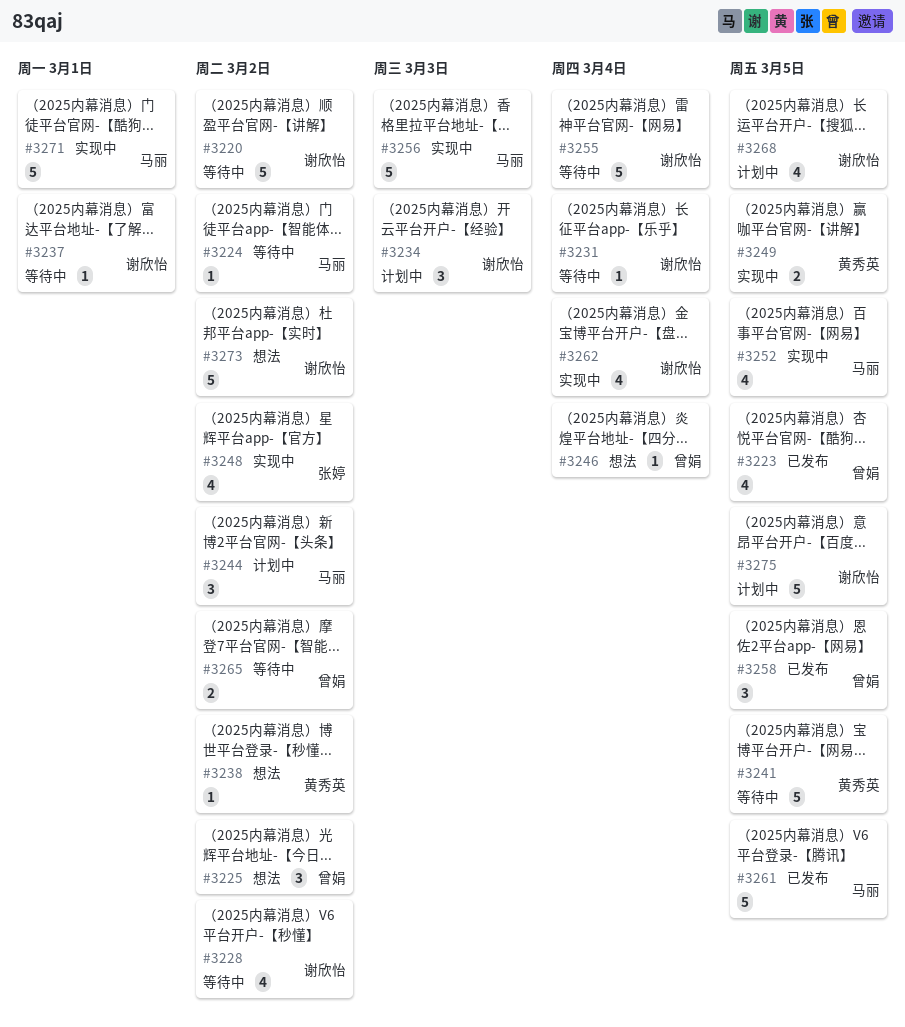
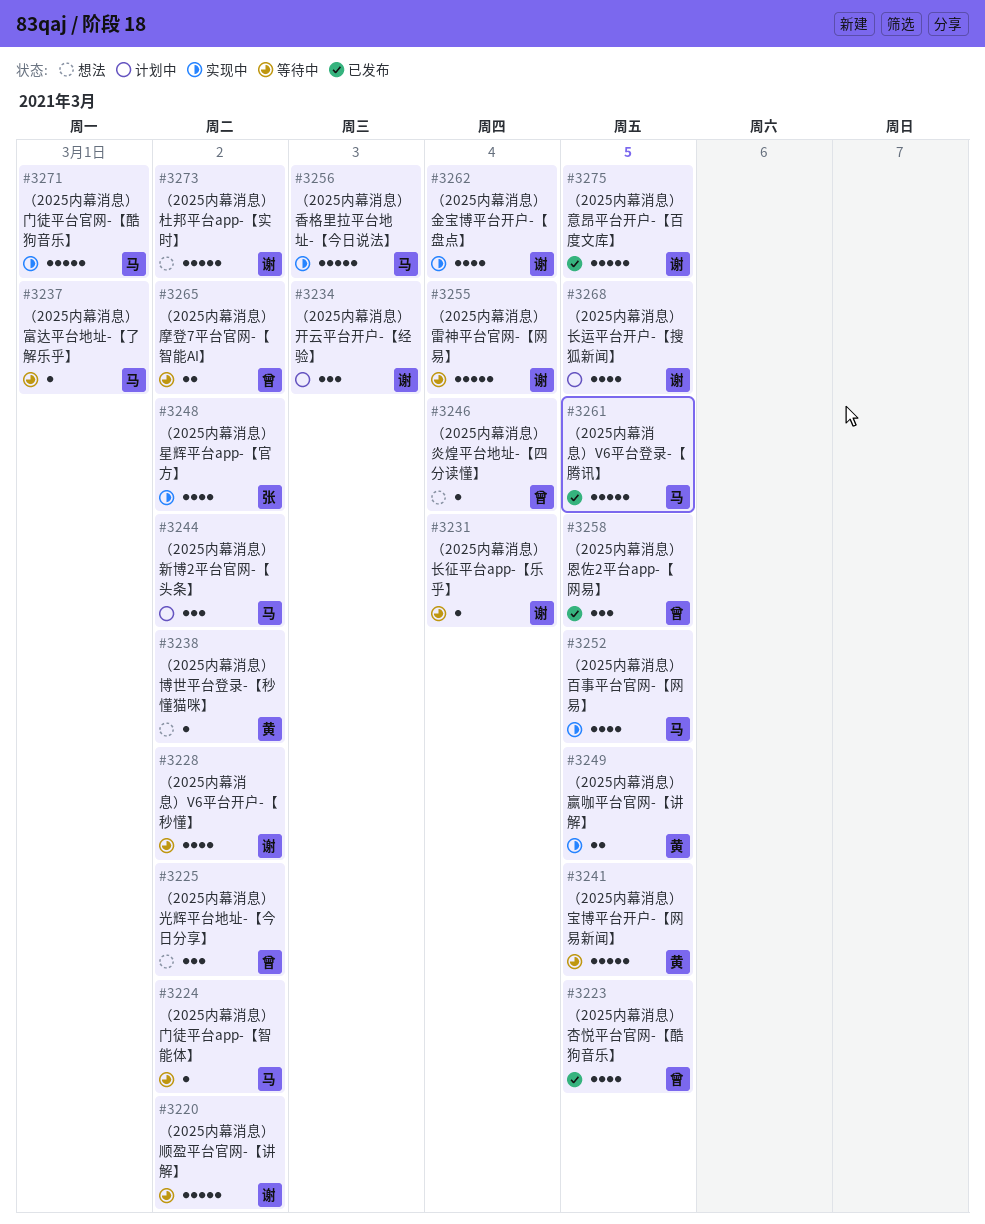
#3237, owner: 谢欣怡 -> 马丽
#3275, status: 计划中 -> 已发布

